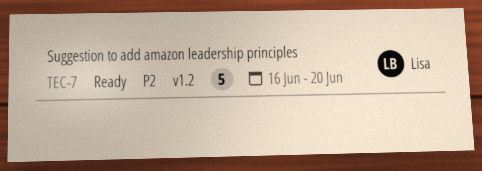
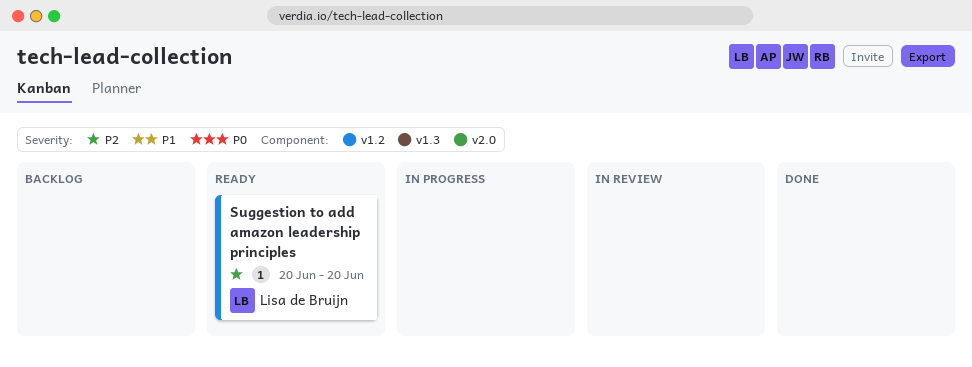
Suggestion to add amazon leadership principles, estimate: 5 -> 1
Suggestion to add amazon leadership principles, start: Jun 16 -> Jun 20

